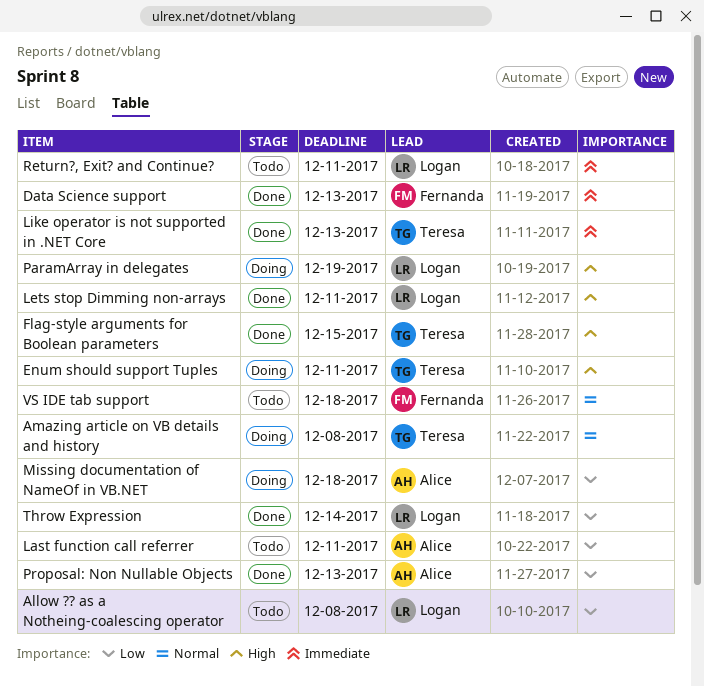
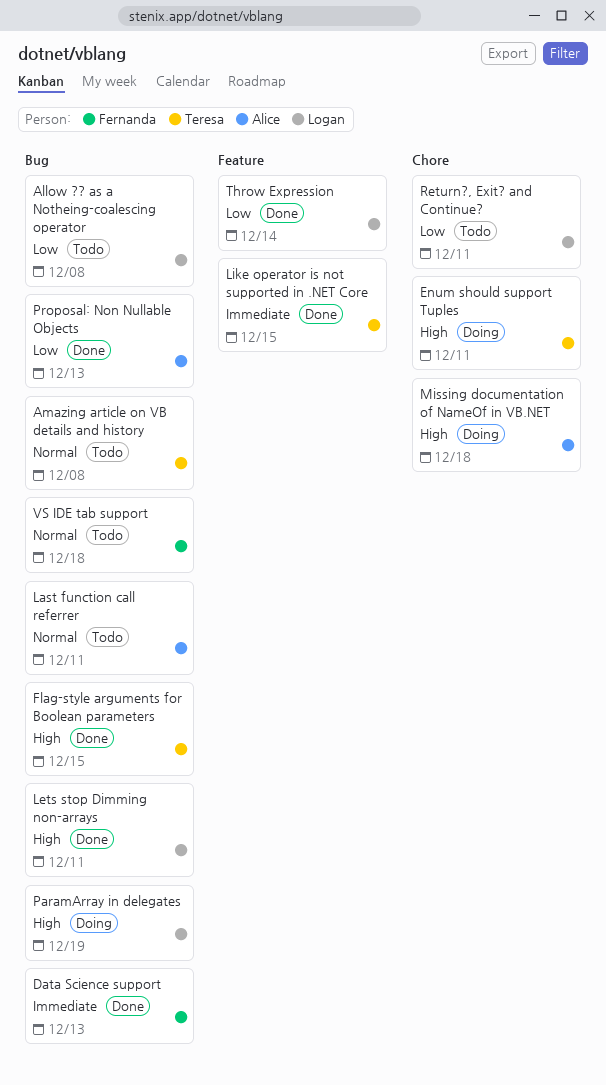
Amazing article on VB details and history, status: Doing -> Todo
Last function call referrer, priority: Low -> Normal
Like operator is not supported in .NET Core, due: Dec 13 -> Dec 15
Missing documentation of NameOf in VB.NET, priority: Low -> High
Return?, Exit? and Continue?, priority: Immediate -> Low

